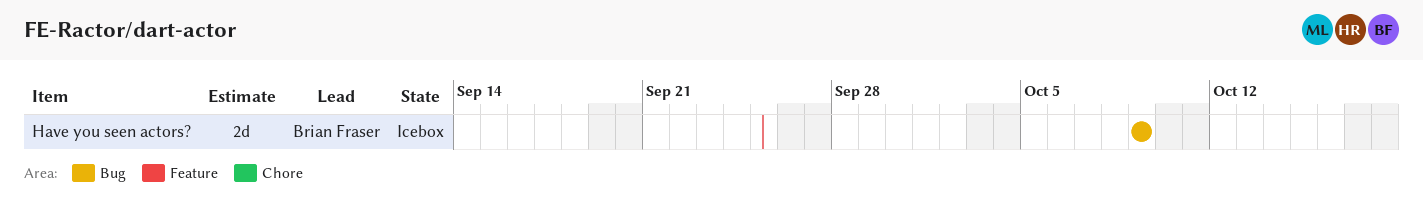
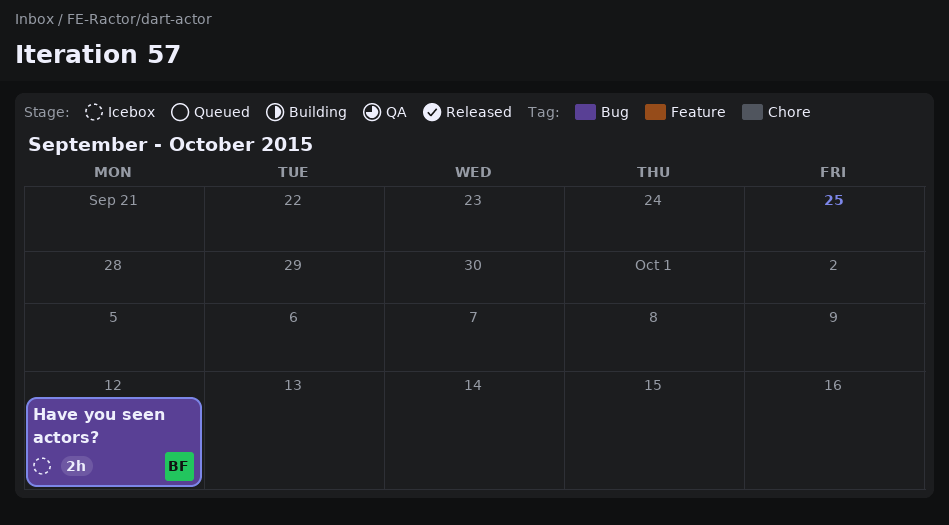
Have you seen actors?, estimate: 2d -> 2h
Have you seen actors?, due: Oct 9 -> Oct 12

